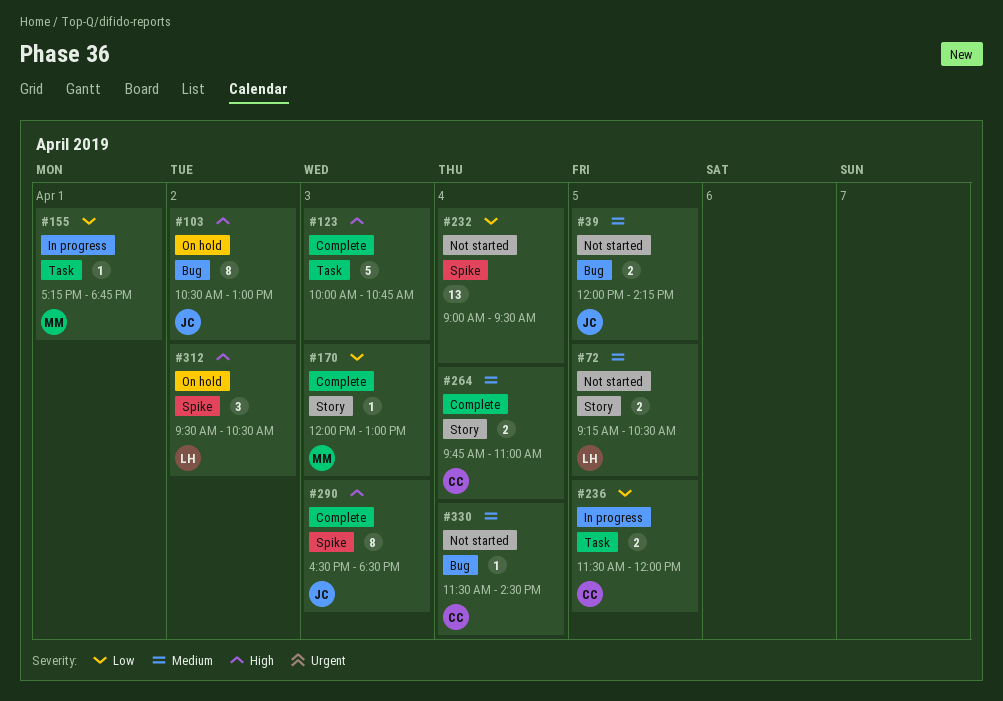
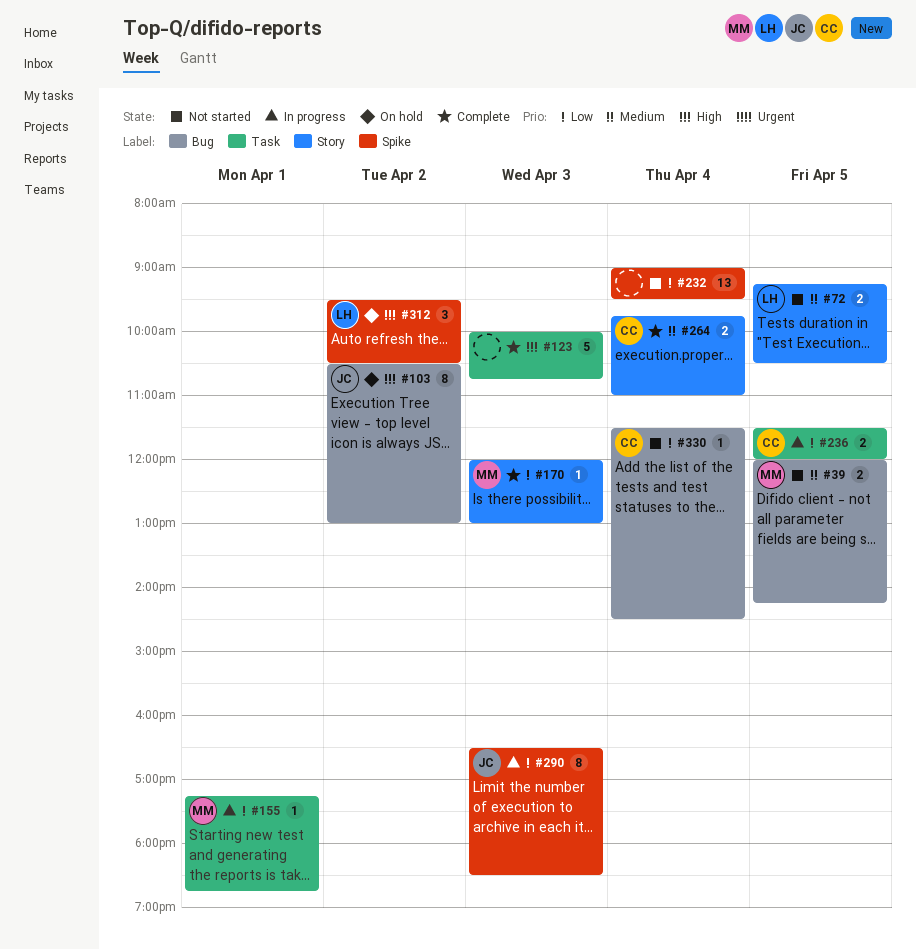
#39, owner: JC -> MM
#290, status: Complete -> In progress
#290, priority: High -> Low
#330, priority: Medium -> Low

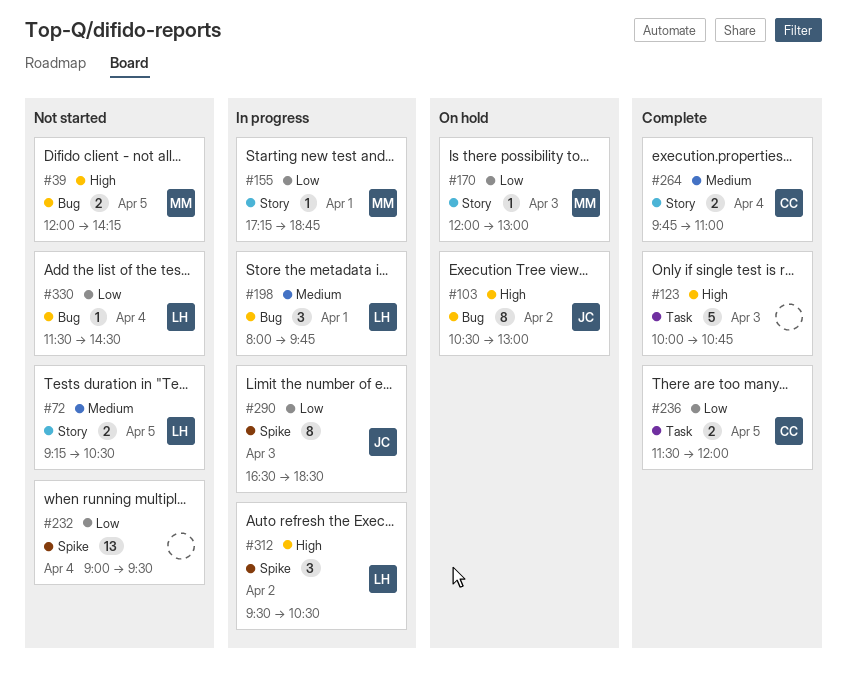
#39, priority: Medium -> High
#155, label: Task -> Story
#170, status: Complete -> On hold
#198: none -> present
#236, status: In progress -> Complete
#312, status: On hold -> In progress
#330, owner: CC -> LH

